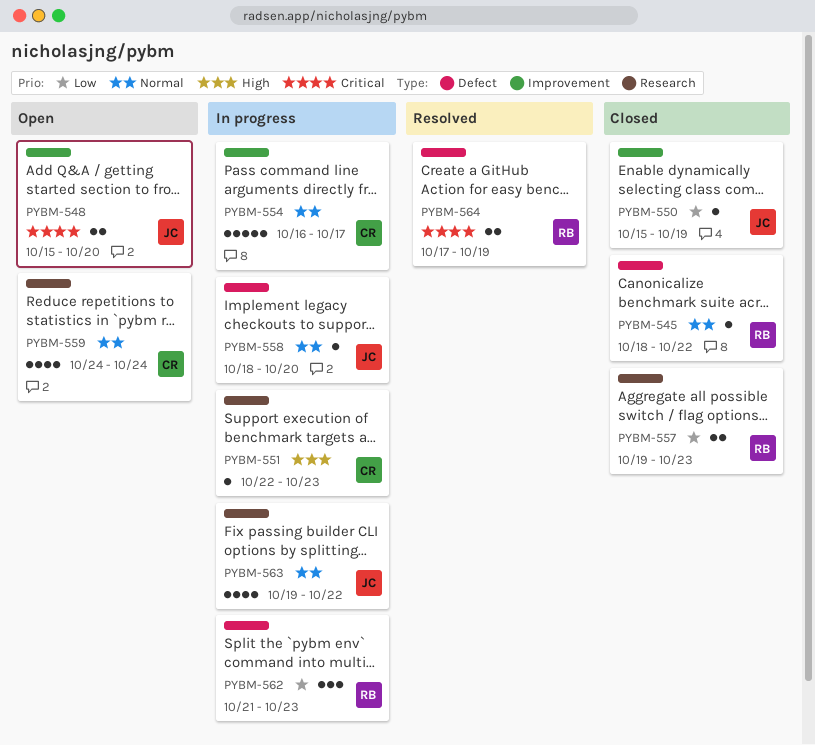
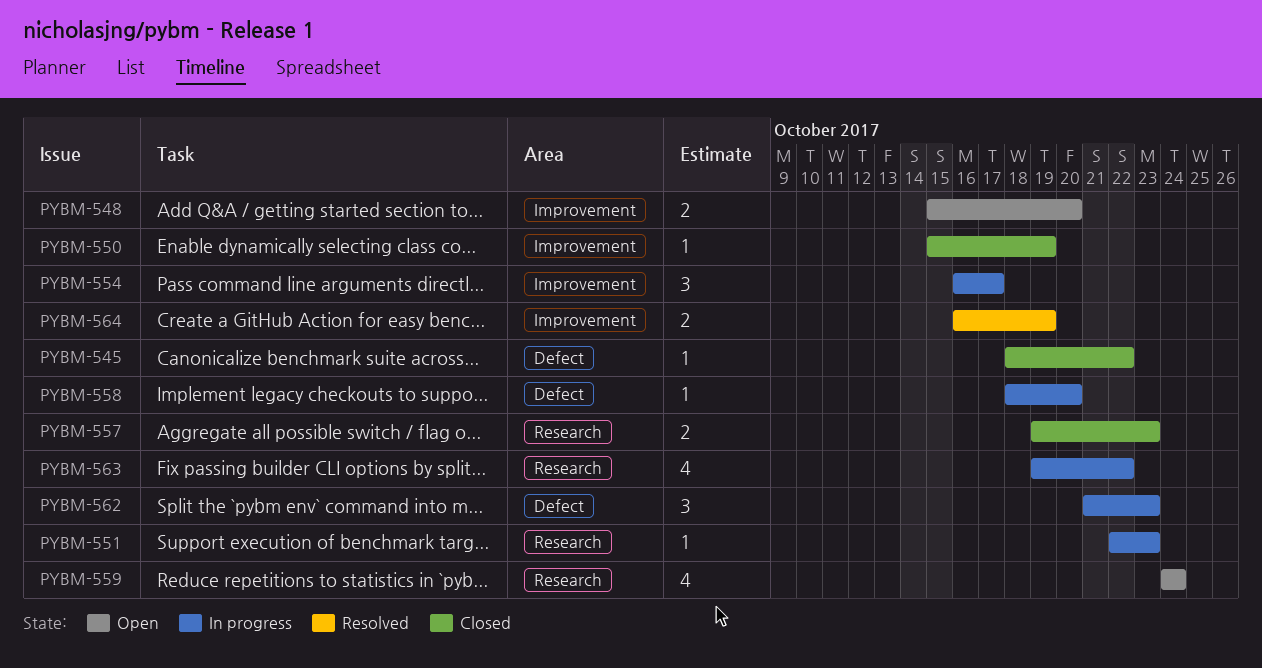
PYBM-554, estimate: 5 -> 3
PYBM-564, label: Defect -> Improvement
PYBM-564, start: Oct 17 -> Oct 16

